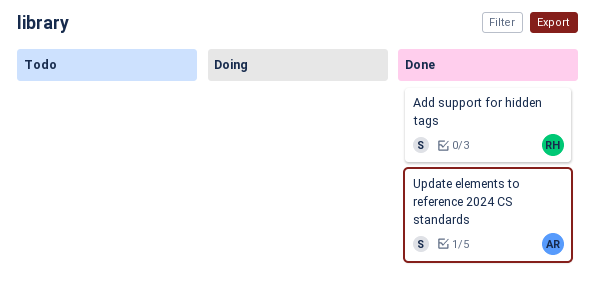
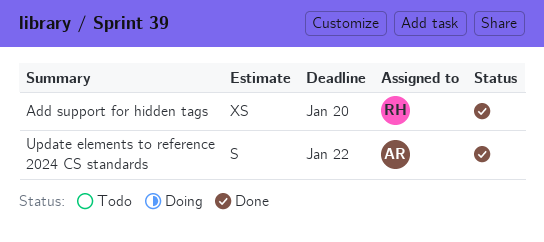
Add support for hidden tags, estimate: S -> XS

